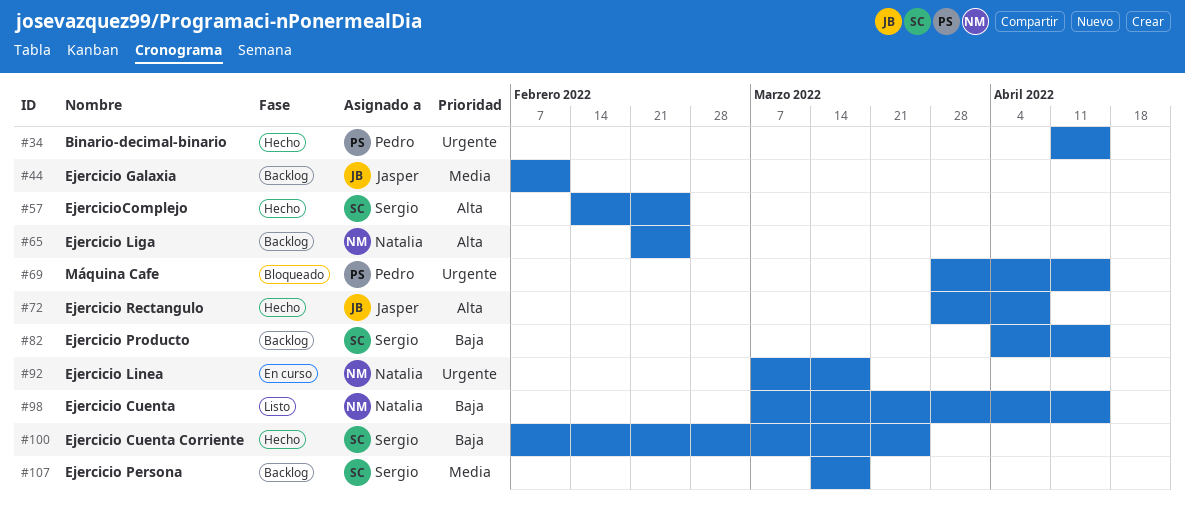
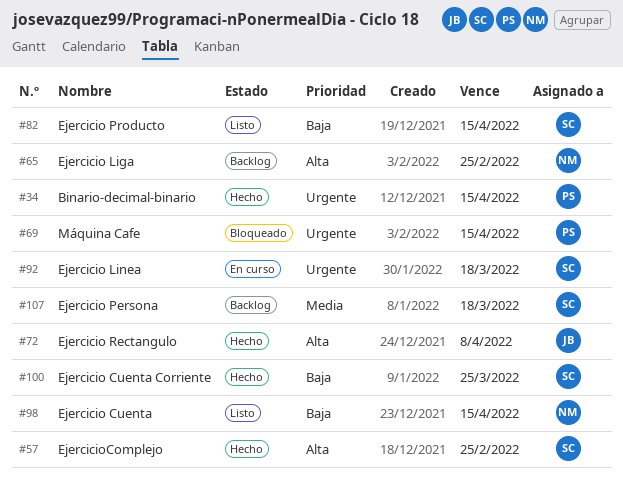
#44: present -> none
#82, status: Backlog -> Listo
#92, owner: Natalia -> Sergio

